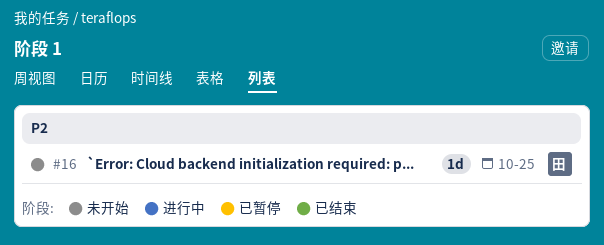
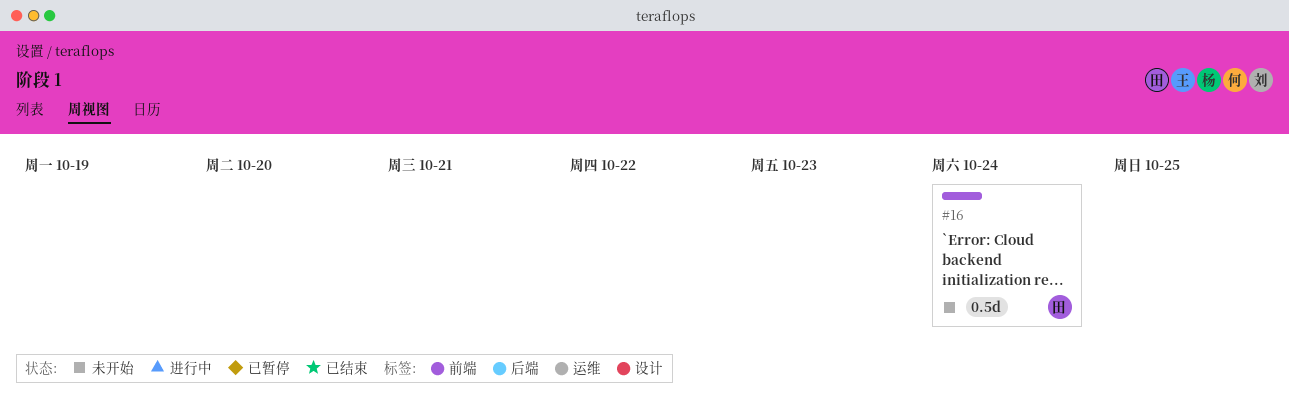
#16, estimate: 1d -> 0.5d
#16, due: Oct 25 -> Oct 24

